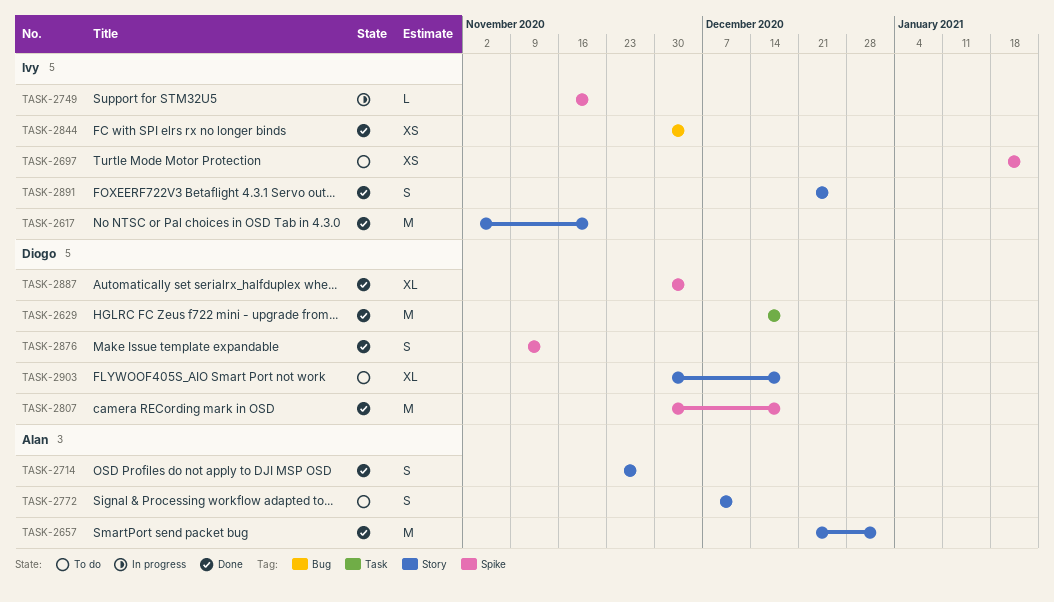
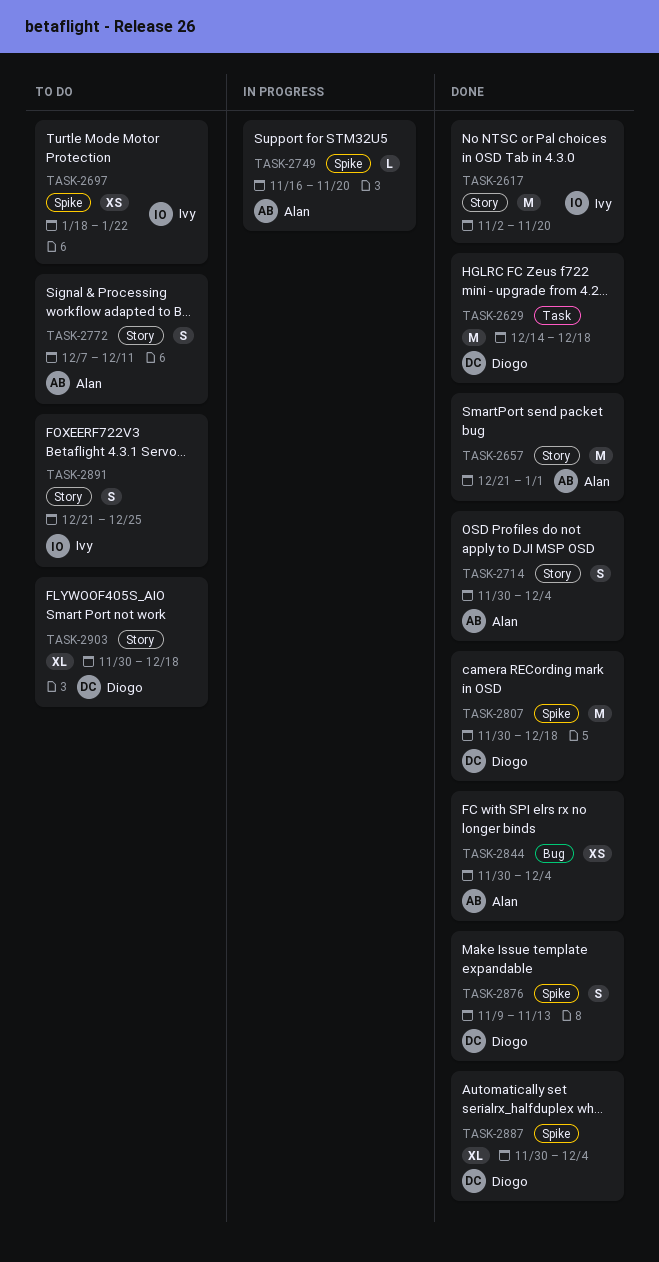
TASK-2714, start: Nov 23 -> Nov 30
TASK-2714, due: Nov 27 -> Dec 4
TASK-2749, owner: Ivy -> Alan
TASK-2844, owner: Ivy -> Alan
TASK-2891, status: Done -> To do

